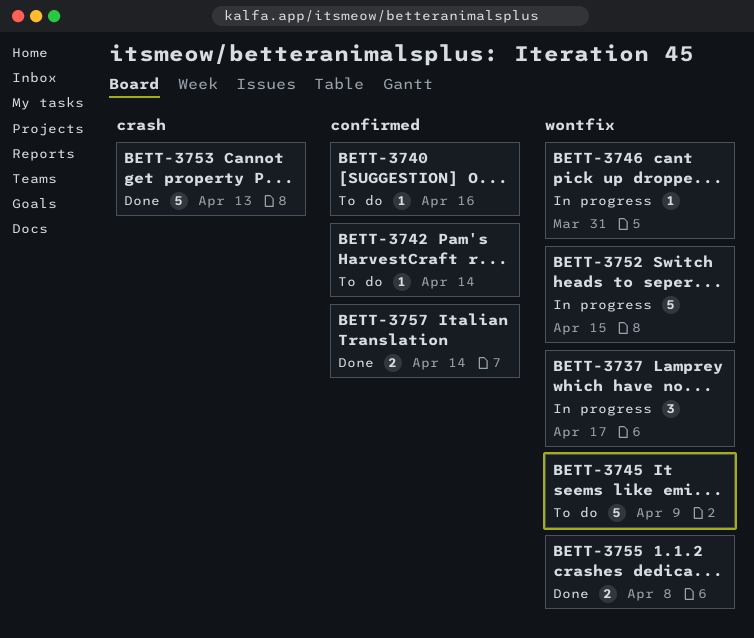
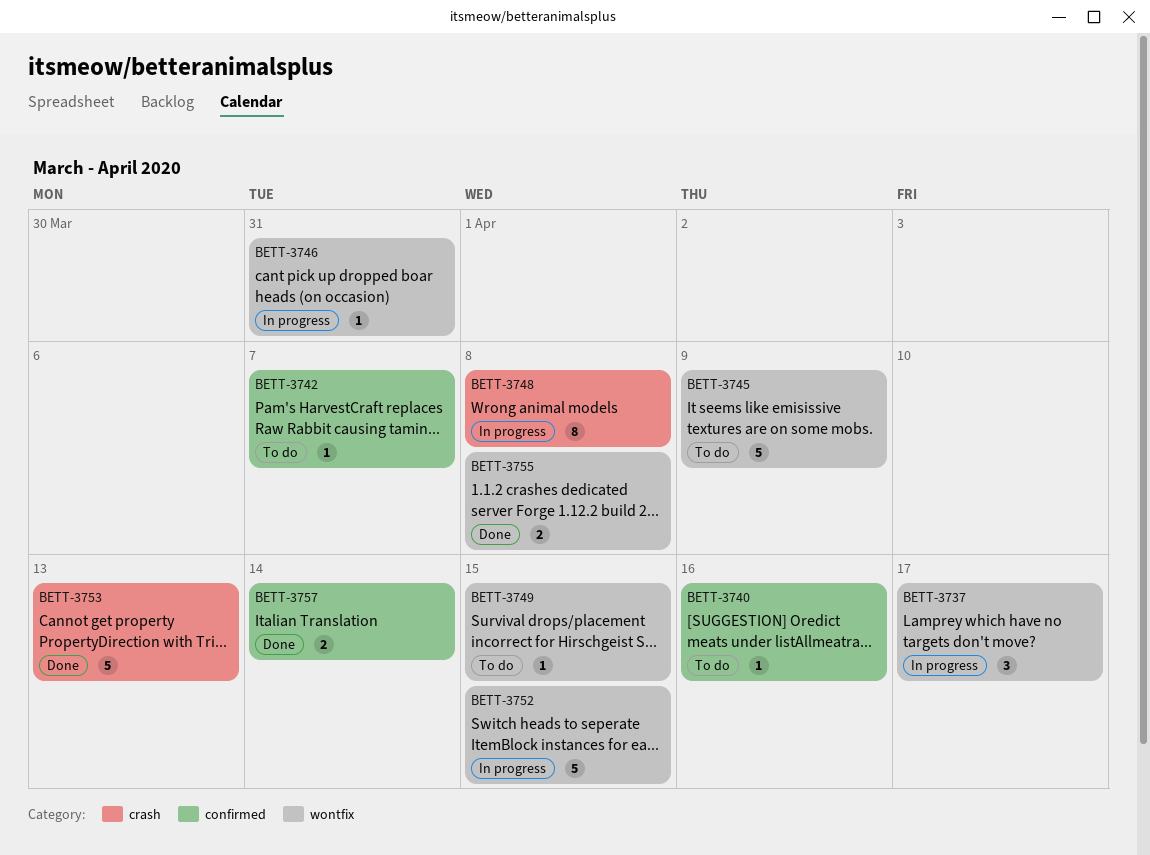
BETT-3742, due: Apr 14 -> Apr 7
BETT-3748: none -> present
BETT-3749: none -> present

